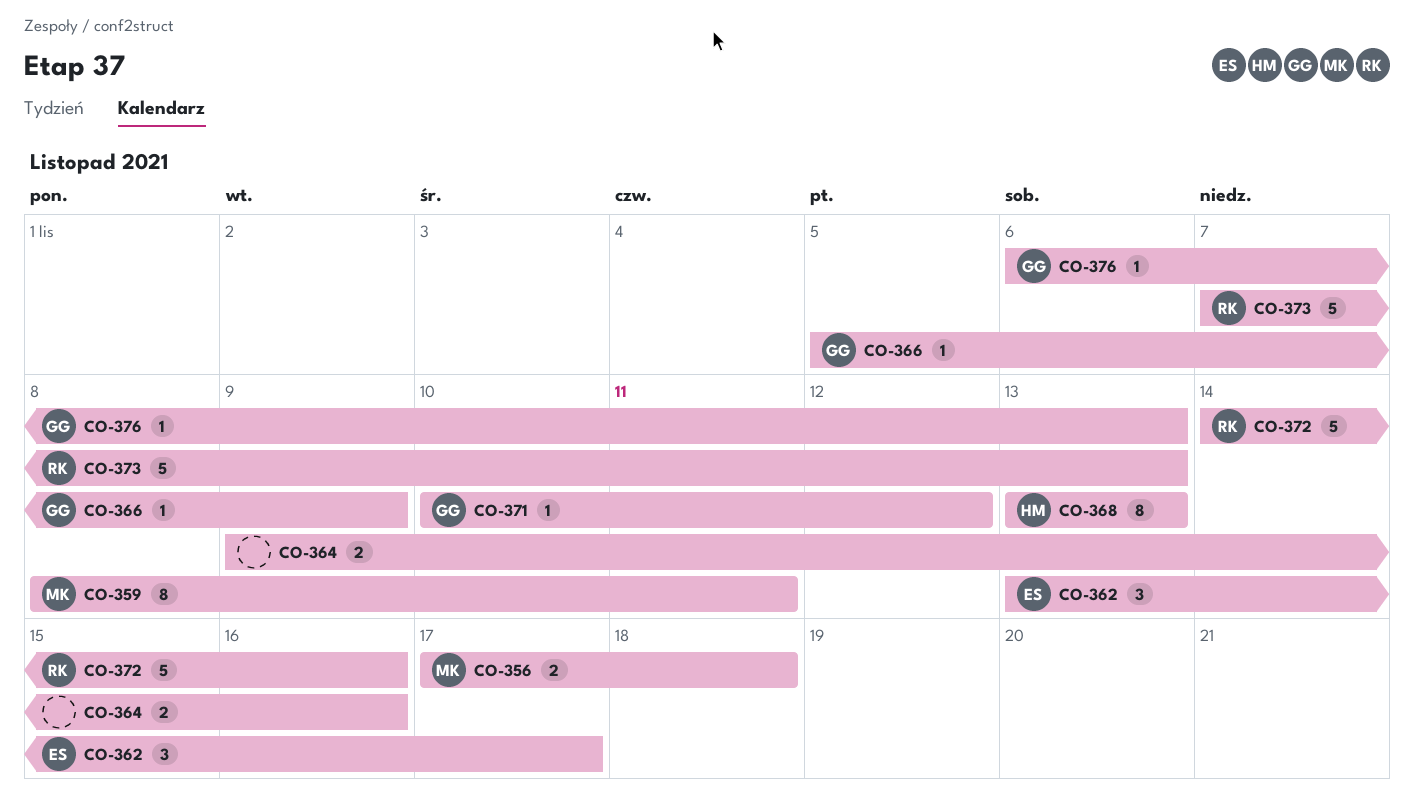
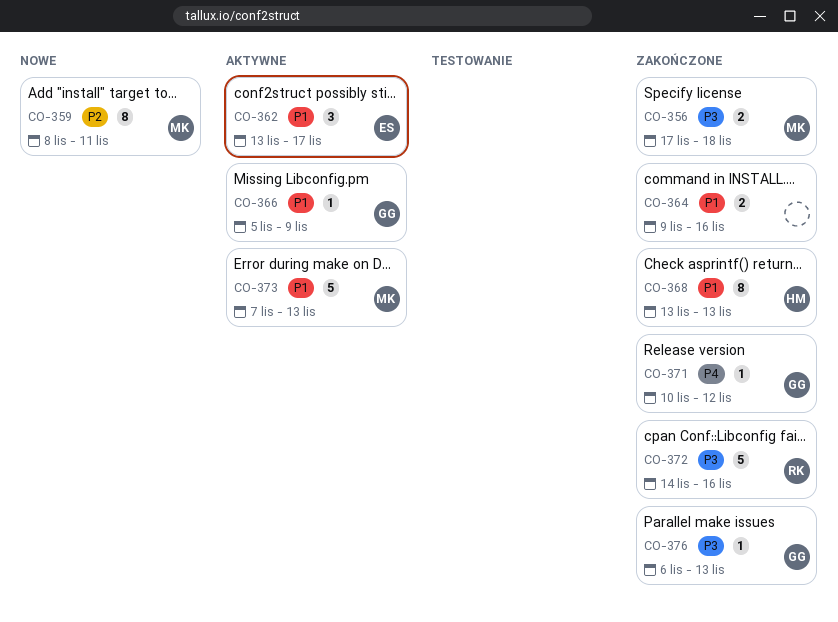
CO-373, owner: RK -> MK

